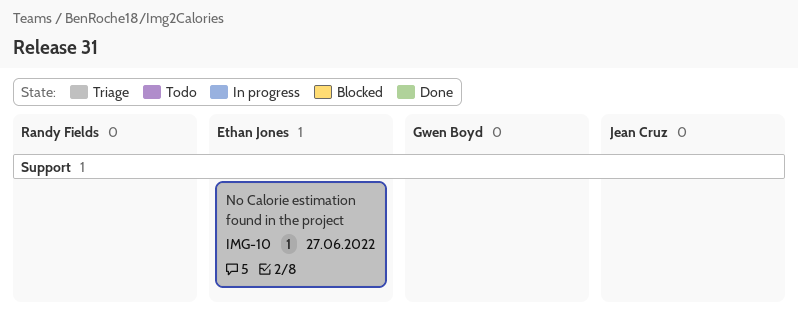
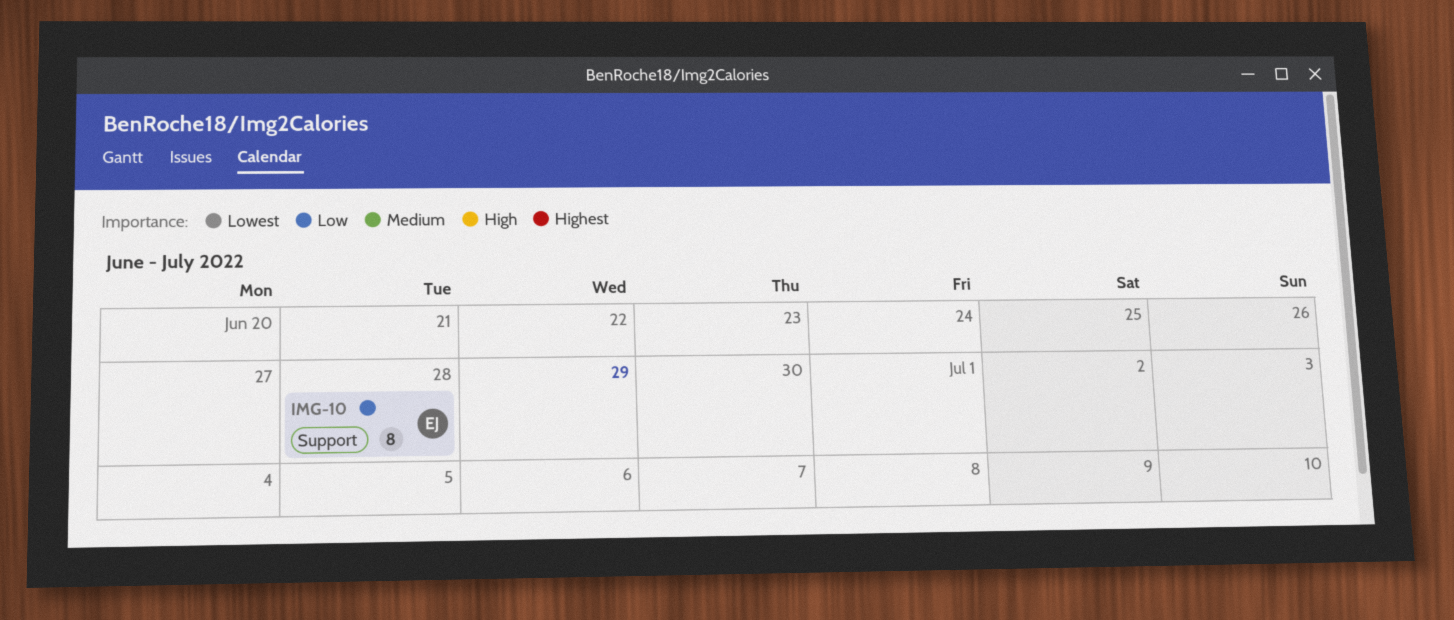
IMG-10, estimate: 1 -> 8
IMG-10, due: Jun 27 -> Jun 28

